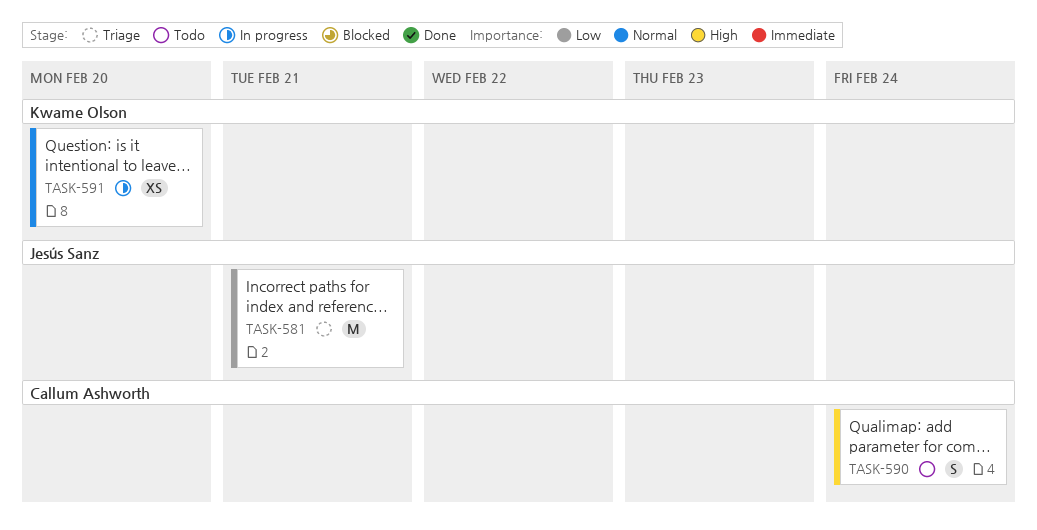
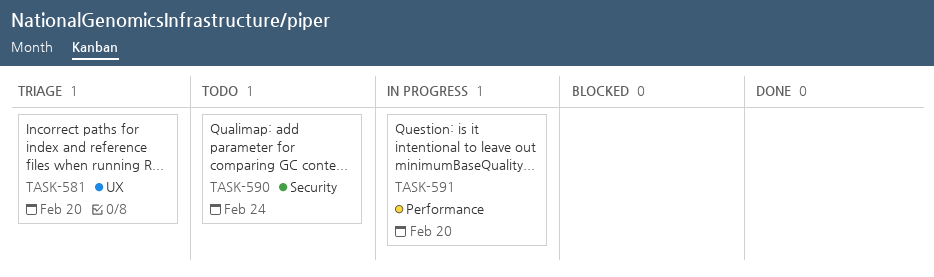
TASK-581, due: Feb 21 -> Feb 20

